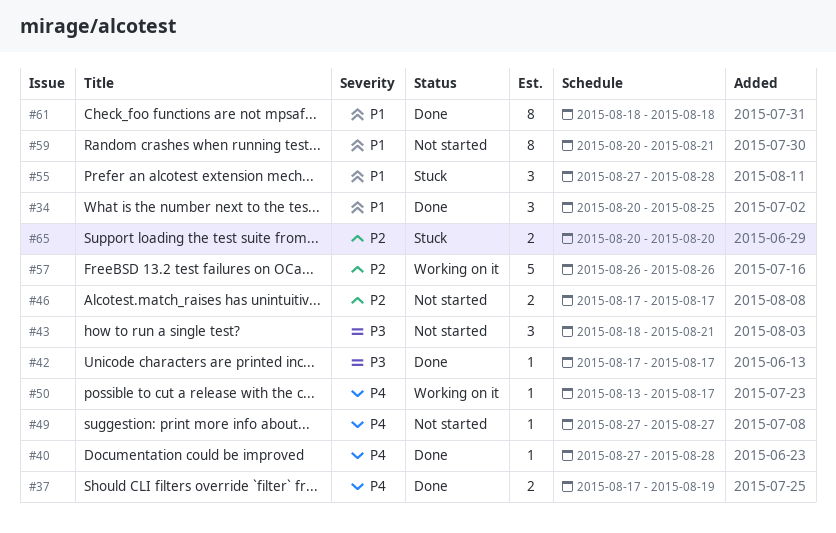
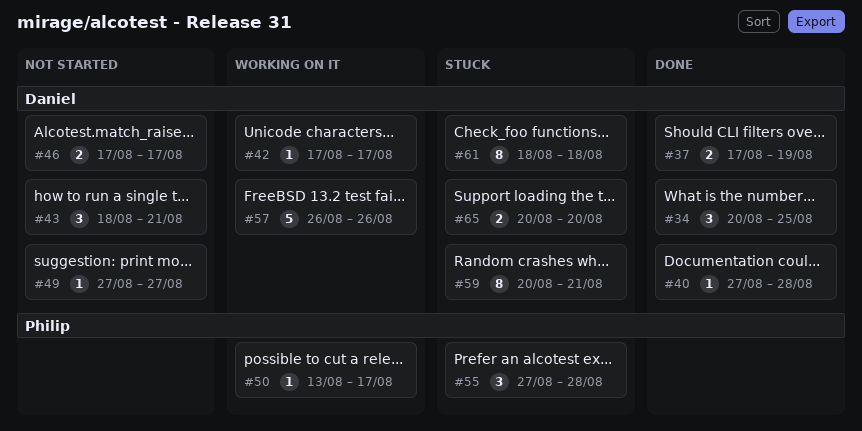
#42, status: Done -> Working on it
#59, status: Not started -> Stuck
#61, status: Done -> Stuck

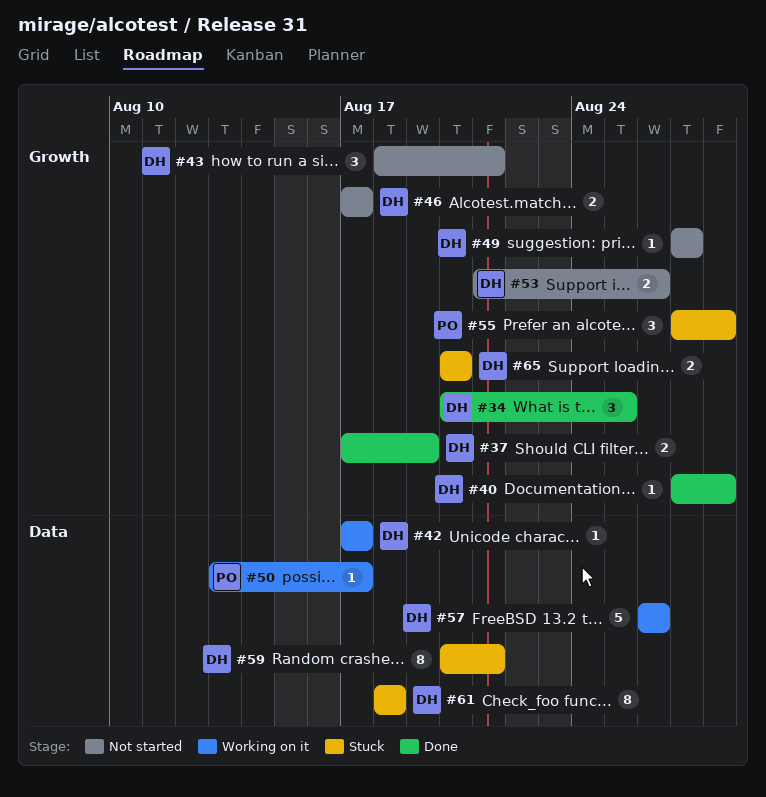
#53: none -> present

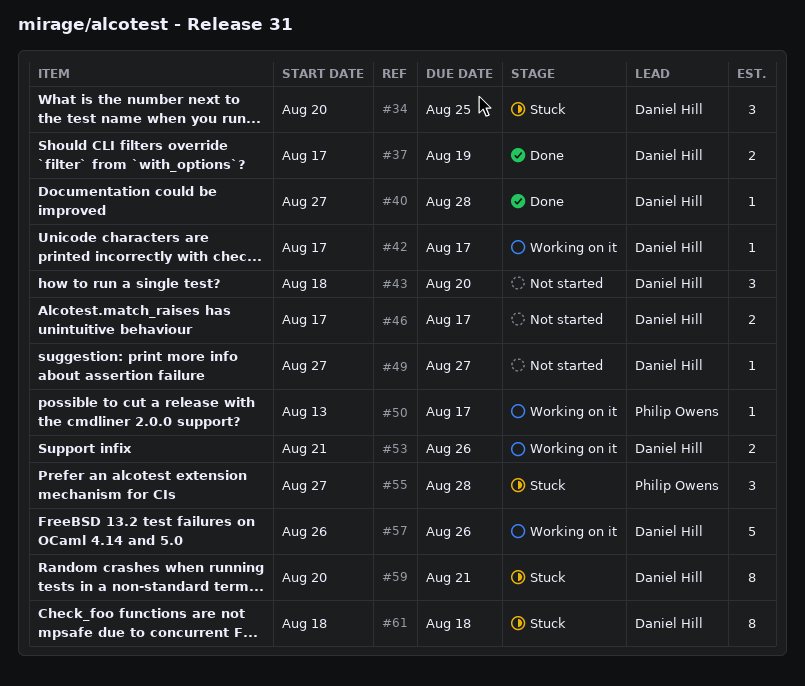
#34, status: Done -> Stuck
#43, due: Aug 21 -> Aug 20
#53, status: Not started -> Working on it
#65: present -> none

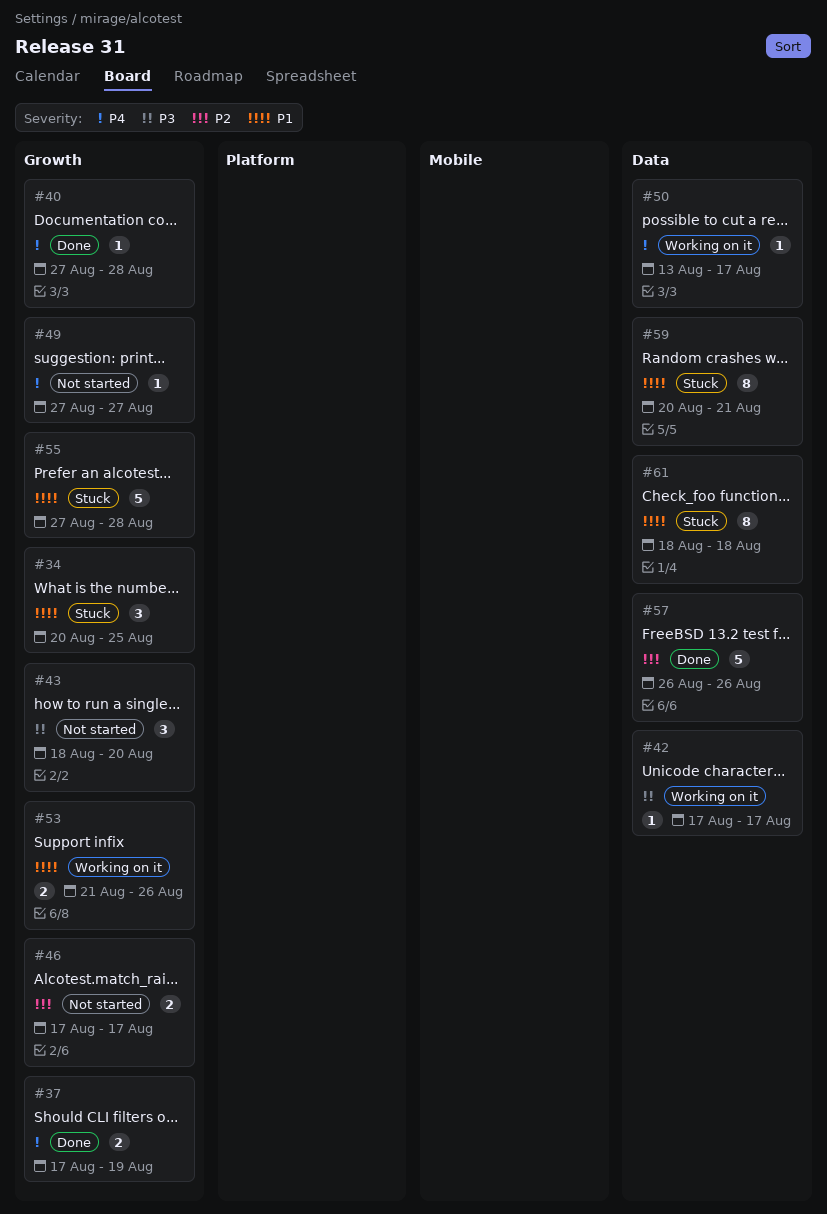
#55, estimate: 3 -> 5
#57, status: Working on it -> Done

